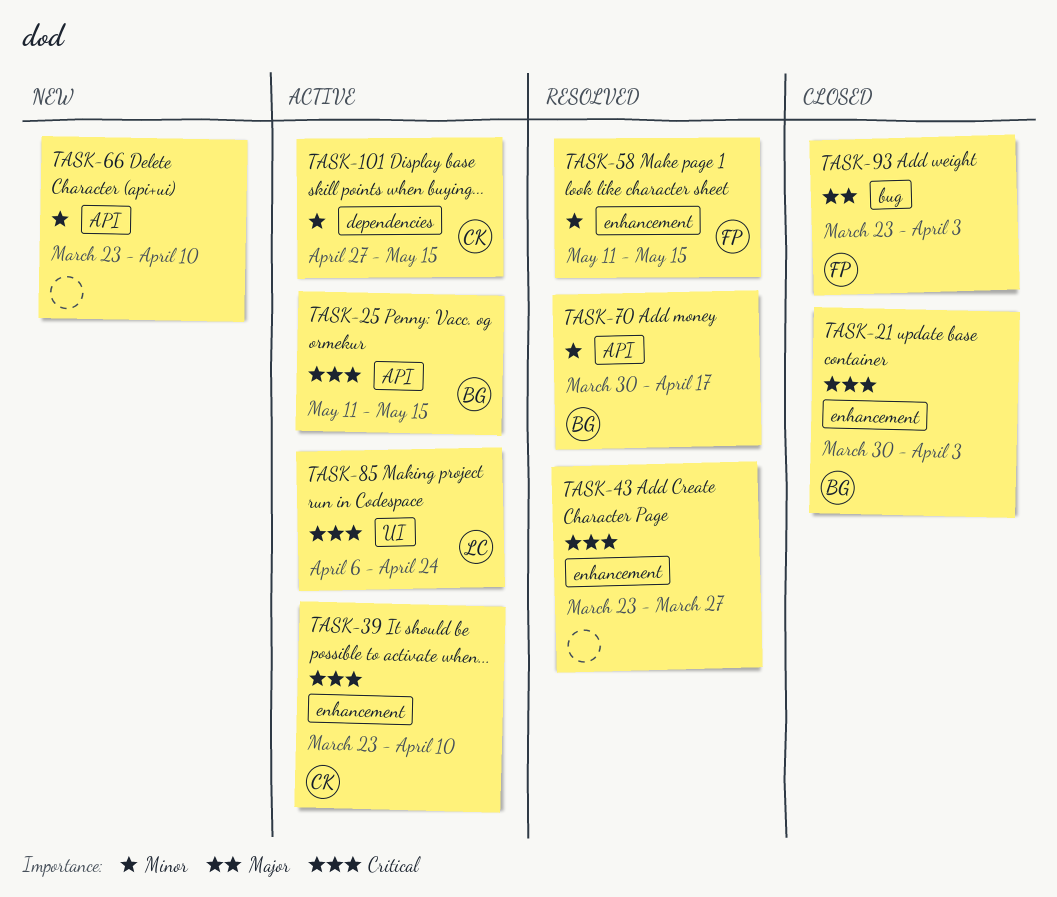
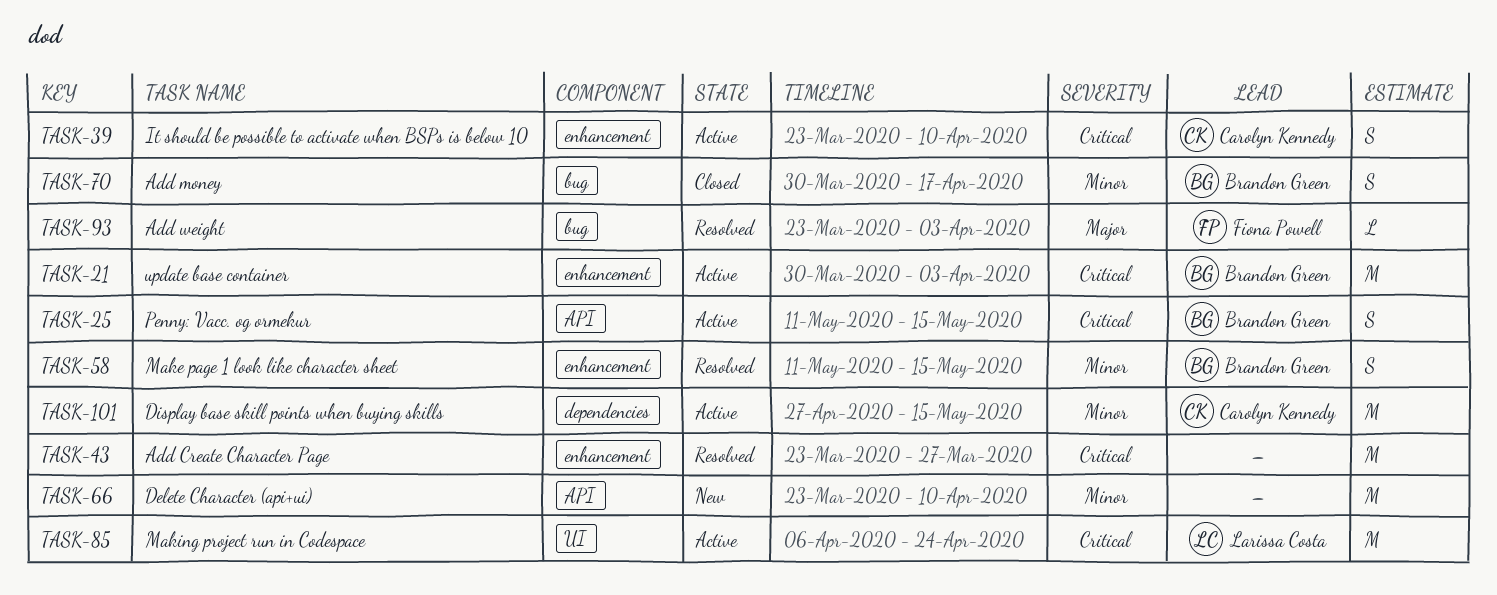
TASK-21, status: Closed -> Active
TASK-58, owner: Fiona Powell -> Brandon Green
TASK-70, status: Resolved -> Closed
TASK-70, label: API -> bug
TASK-93, status: Closed -> Resolved

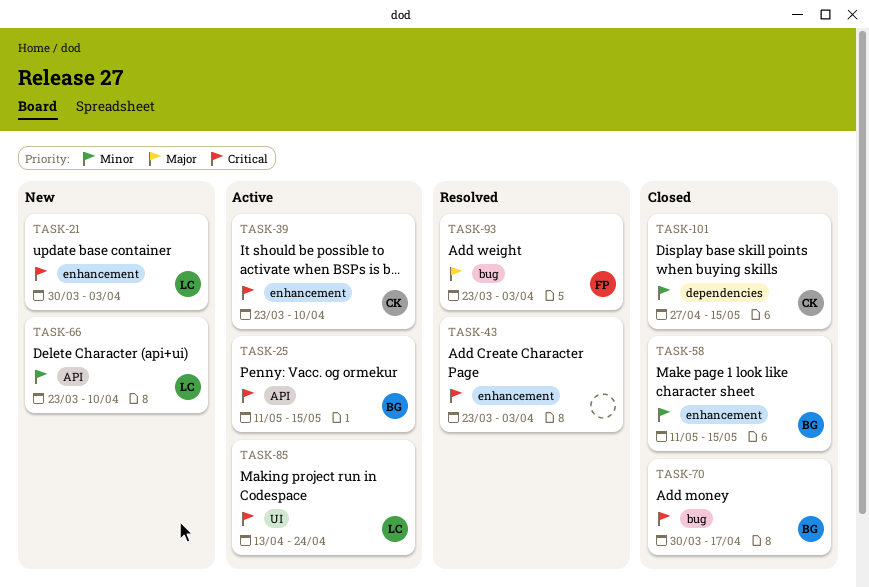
TASK-21, status: Active -> New
TASK-21, owner: Brandon Green -> Larissa Costa
TASK-43, due: Mar 27 -> Apr 3
TASK-58, status: Resolved -> Closed
TASK-66, owner: none -> Larissa Costa
TASK-70, priority: Minor -> Critical
TASK-85, start: Apr 6 -> Apr 13
TASK-101, status: Active -> Closed

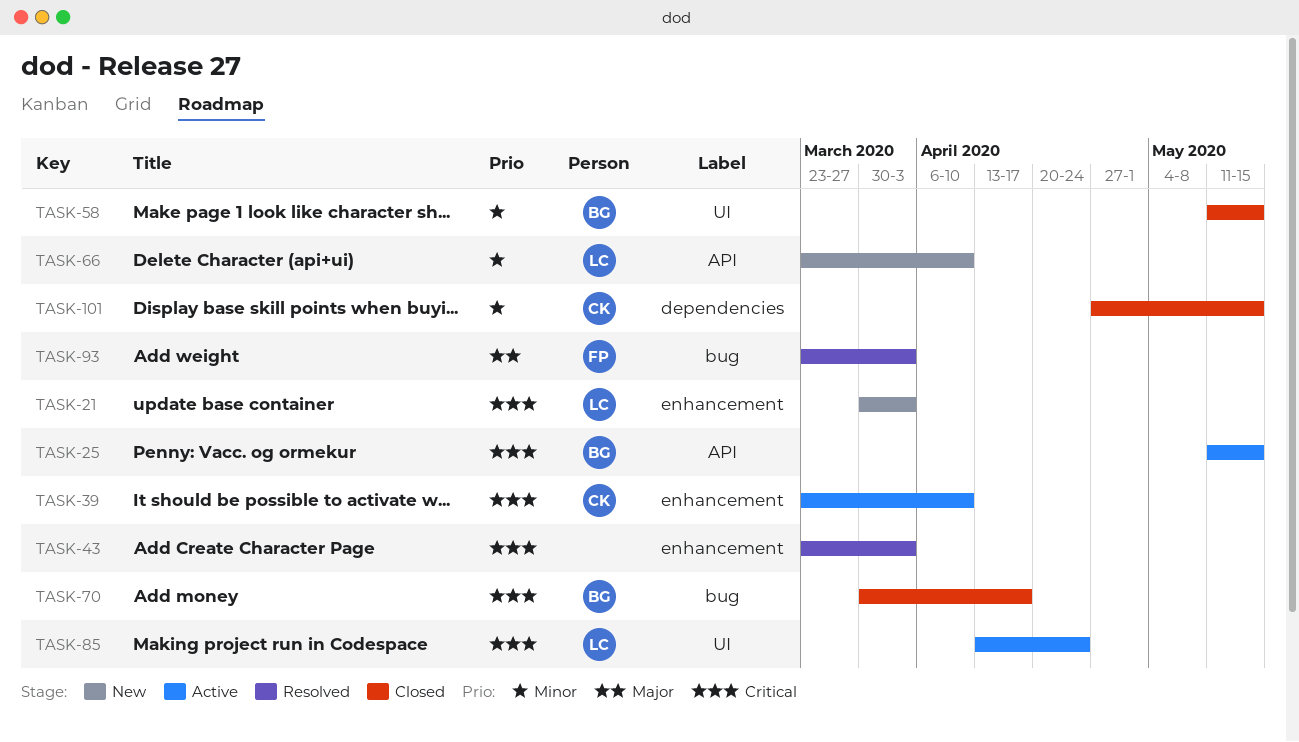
TASK-58, label: enhancement -> UI

